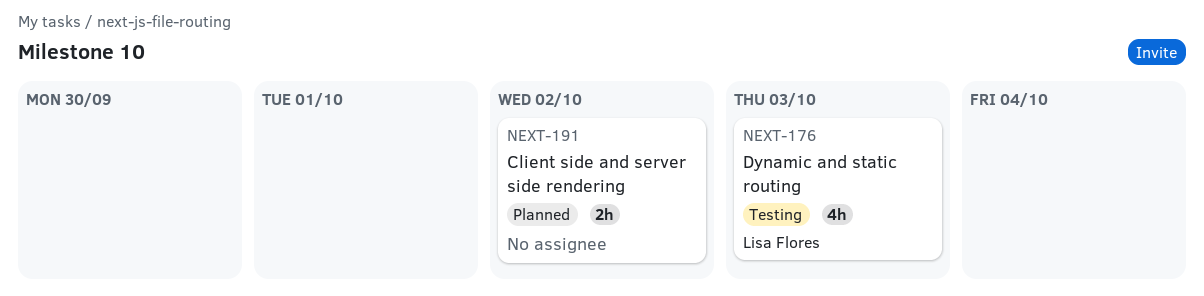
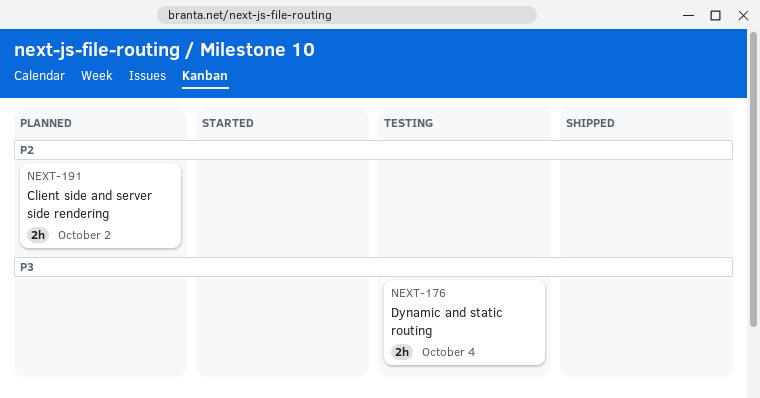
NEXT-176, estimate: 4h -> 2h
NEXT-176, due: Oct 3 -> Oct 4

